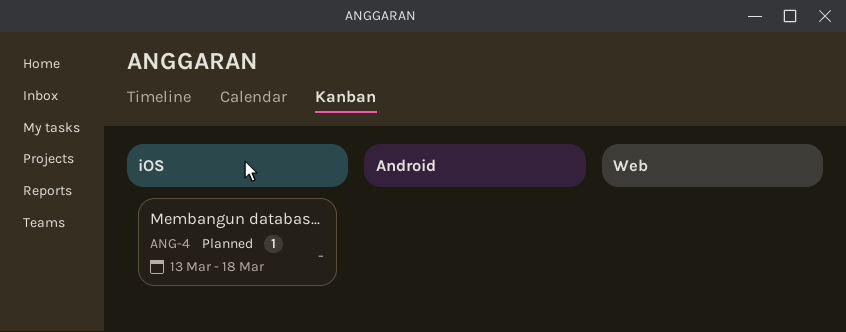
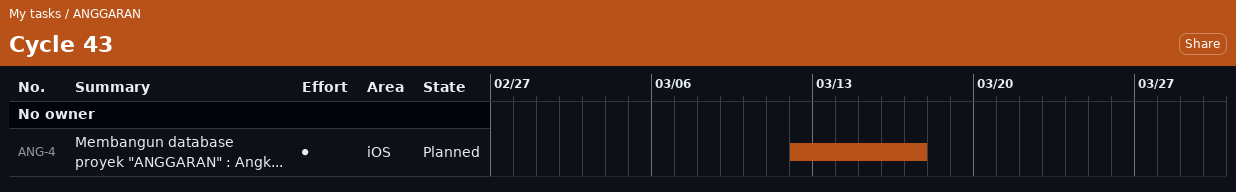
ANG-4, start: Mar 13 -> Mar 12
ANG-4, due: Mar 18 -> Mar 17

